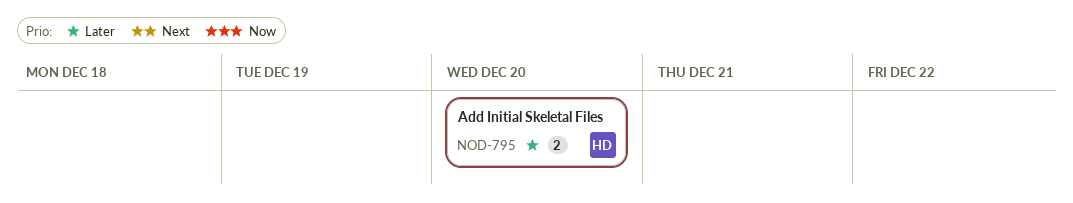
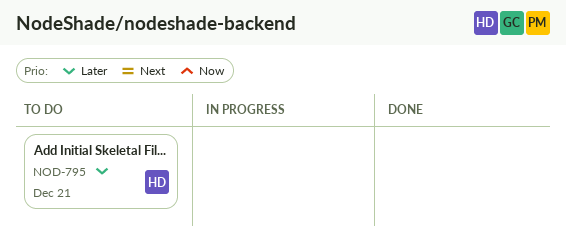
NOD-795, due: Dec 20 -> Dec 21

